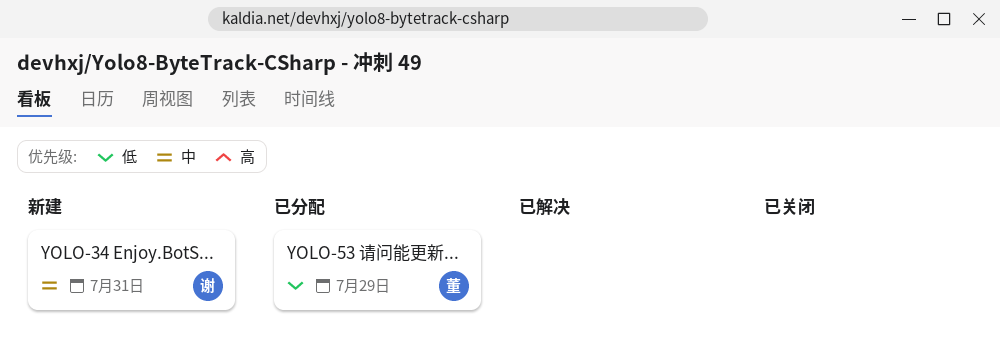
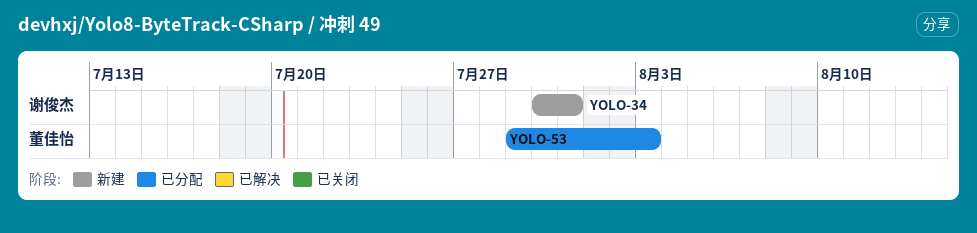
YOLO-53, due: Jul 29 -> Aug 3

